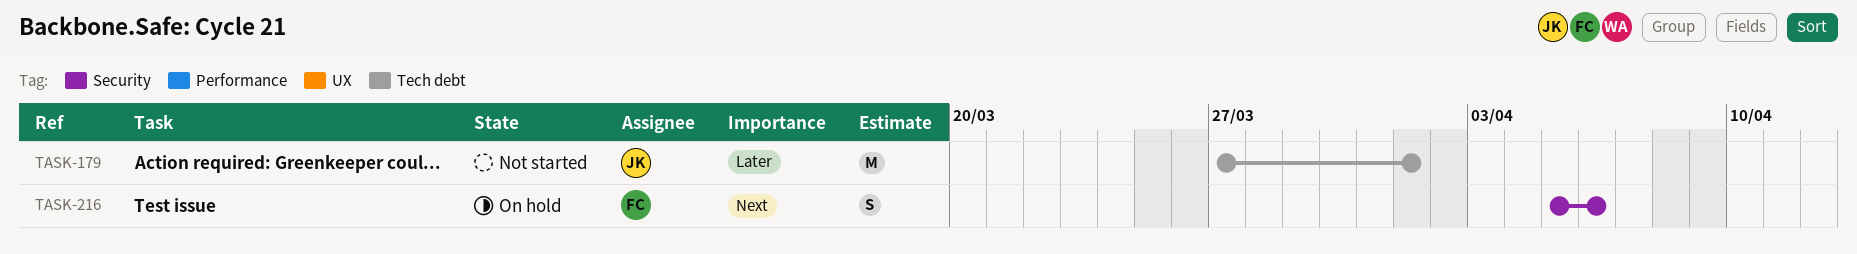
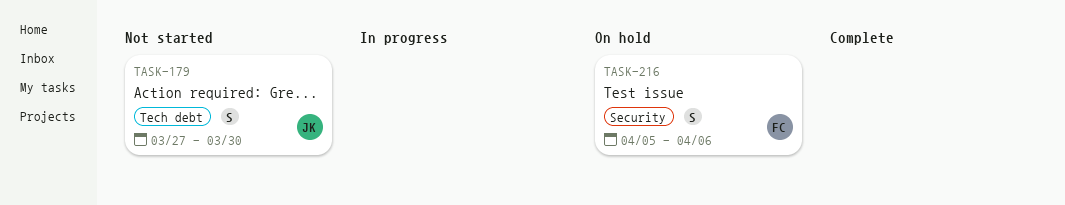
TASK-179, estimate: M -> S
TASK-179, due: Apr 1 -> Mar 30

